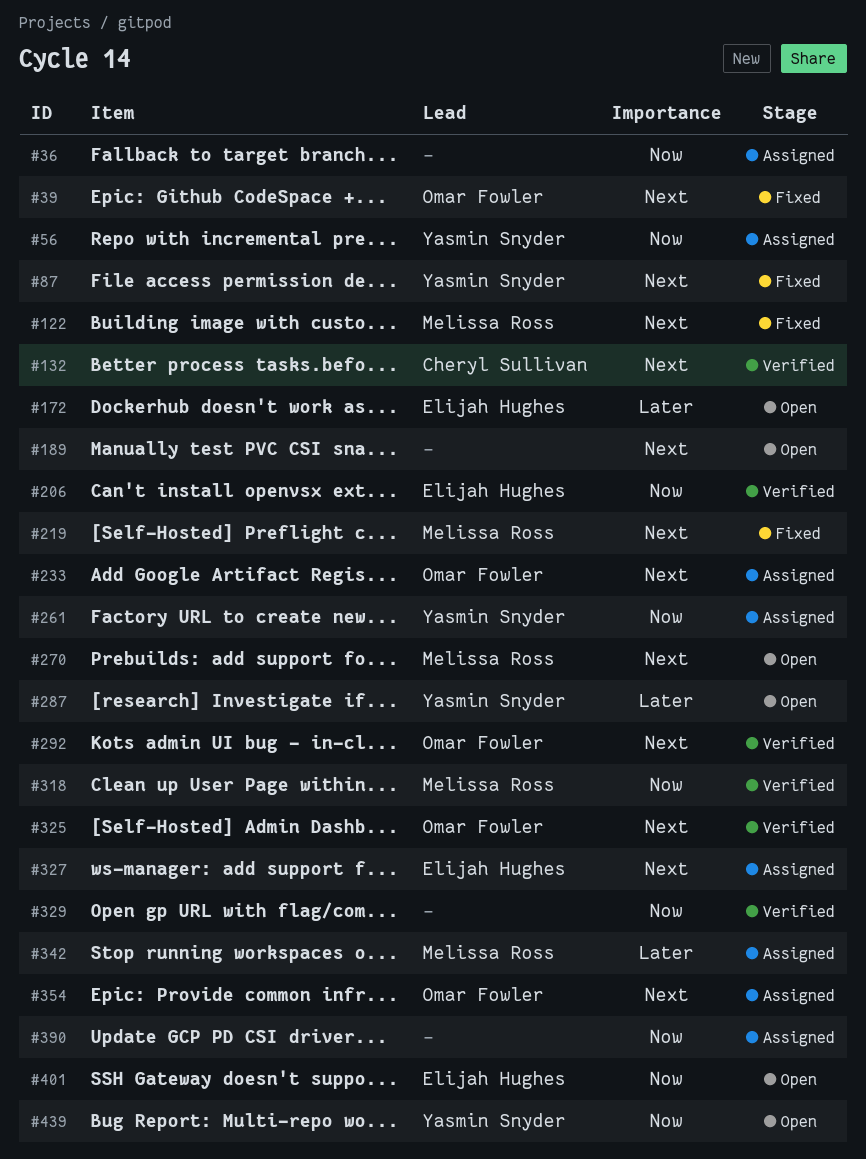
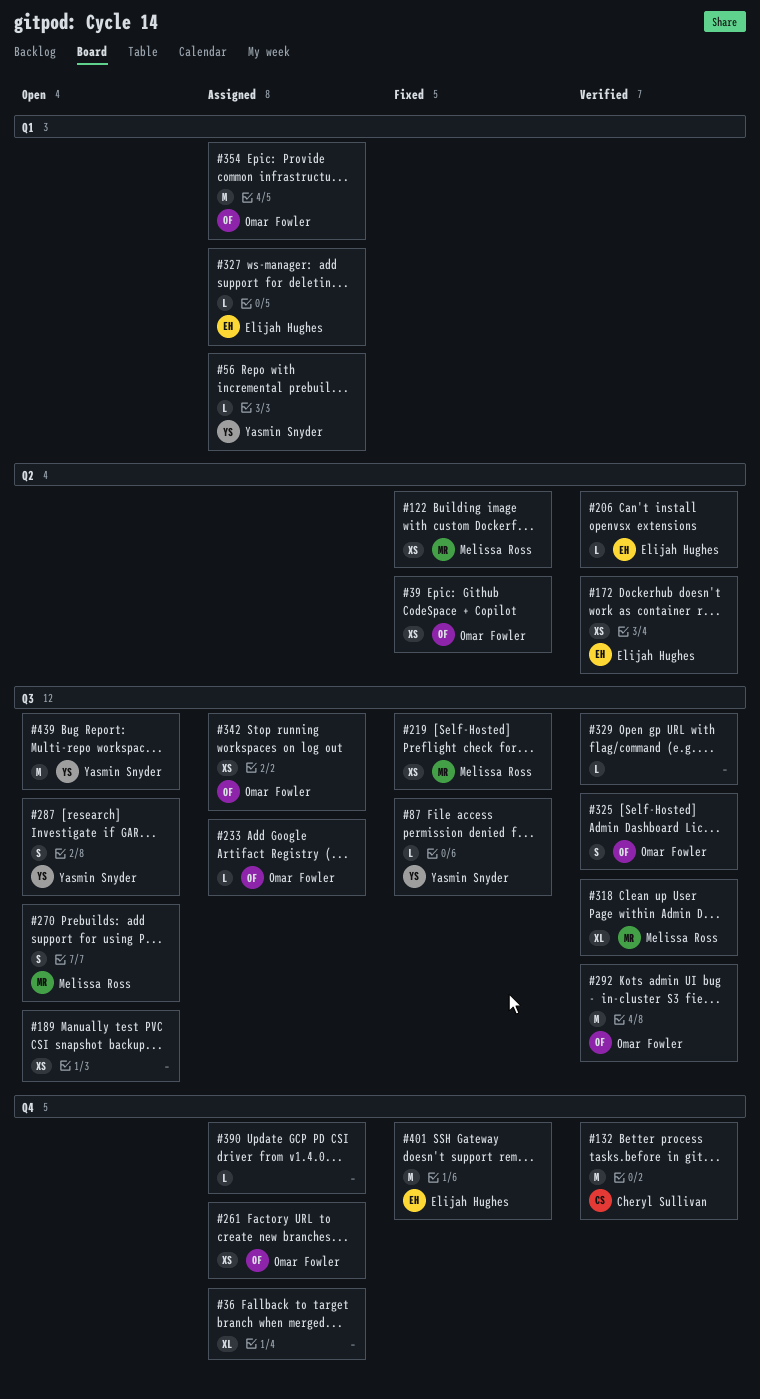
#172, status: Open -> Verified
#261, owner: Yasmin Snyder -> Omar Fowler
#342, owner: Melissa Ross -> Omar Fowler
#401, status: Open -> Fixed

